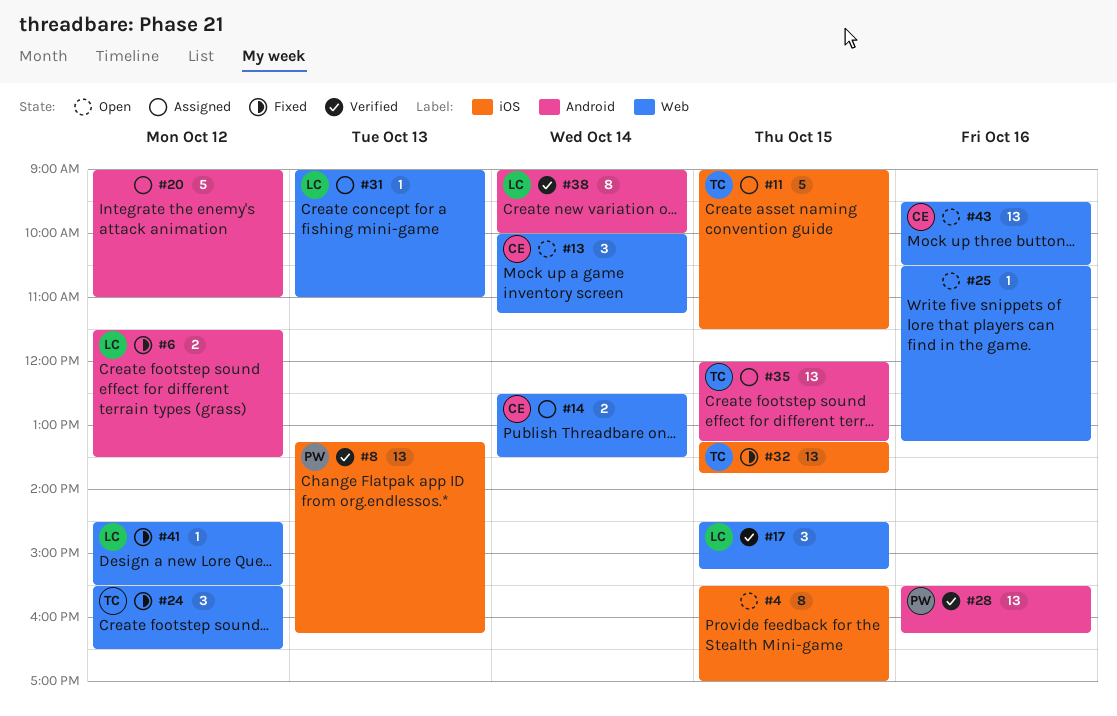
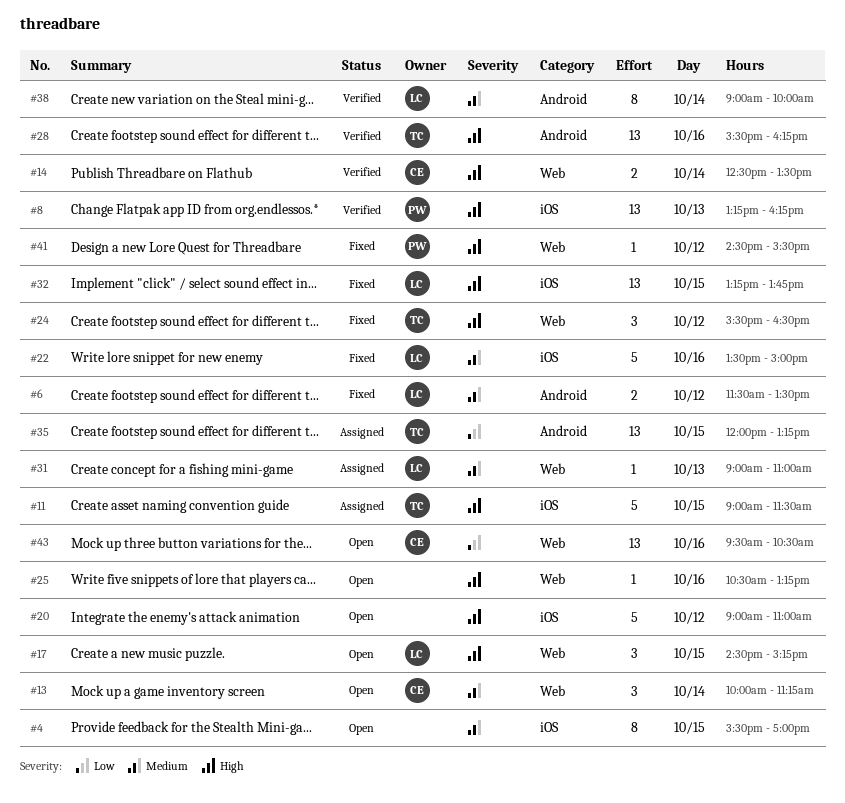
#14, status: Assigned -> Verified
#17, status: Verified -> Open
#20, status: Assigned -> Open
#20, label: Android -> iOS
#22: none -> present
#28, owner: PW -> TC
#32, owner: TC -> LC
#41, owner: LC -> PW

